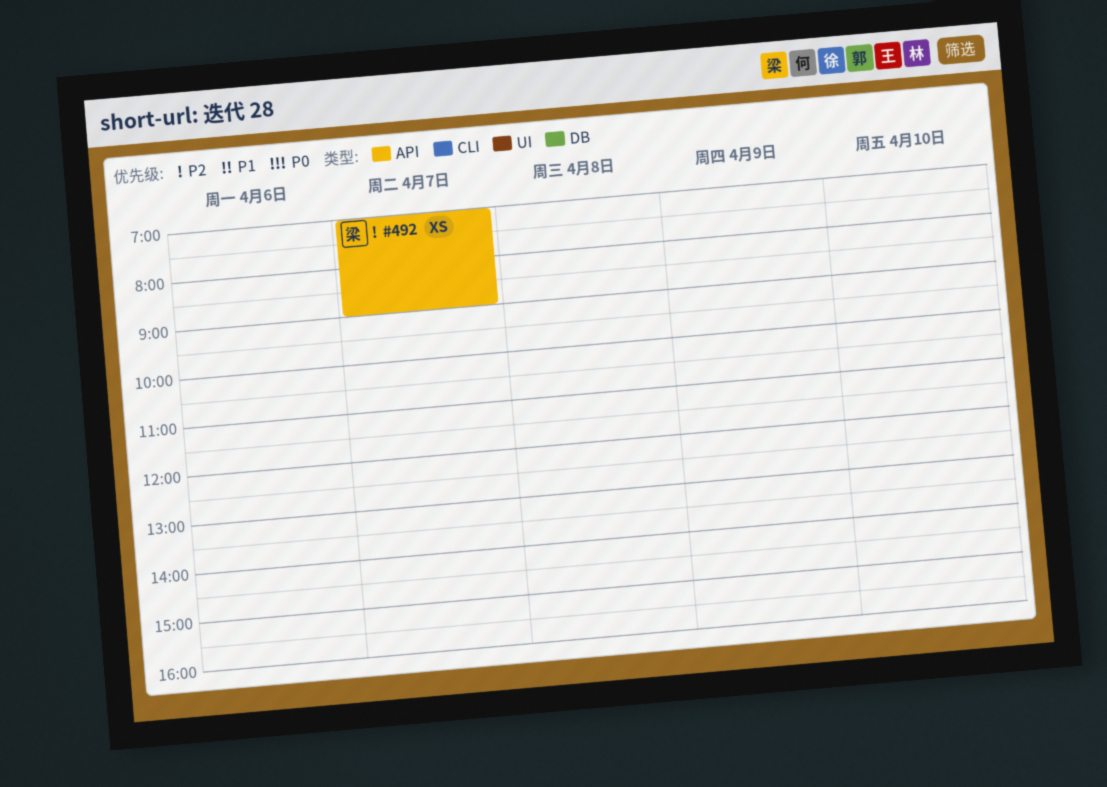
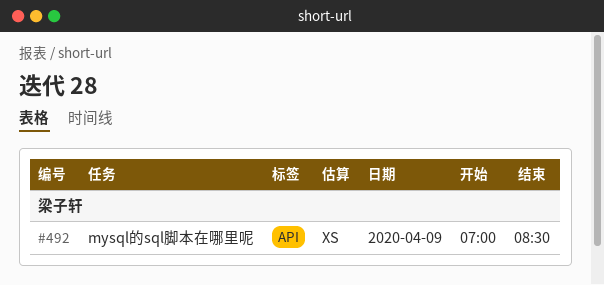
#492, day: Apr 7 -> Apr 9
#492, ends: 09:00 -> 08:30

